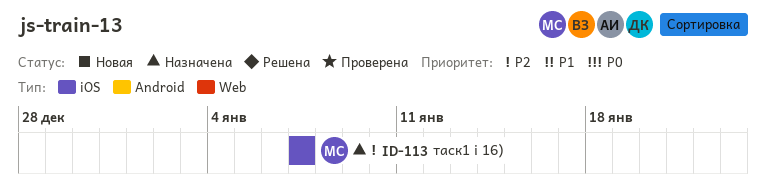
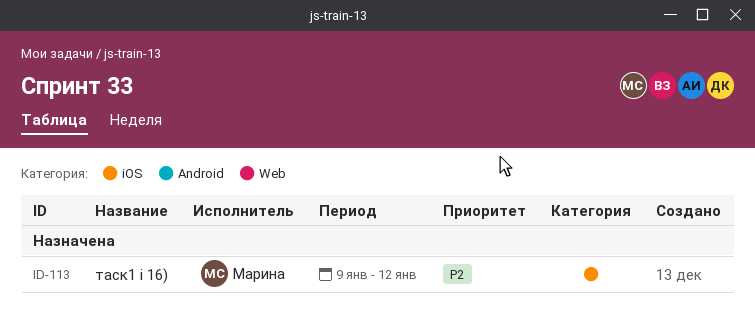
ID-113, start: Jan 7 -> Jan 9
ID-113, due: Jan 7 -> Jan 12

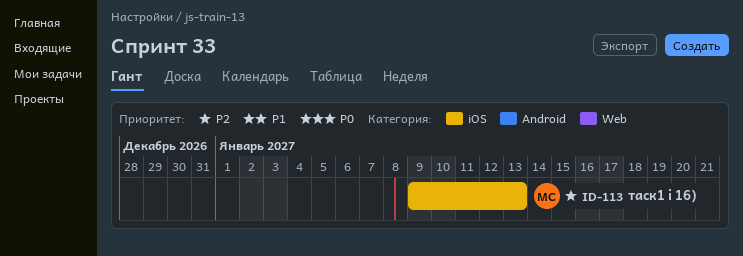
ID-113, due: Jan 12 -> Jan 13

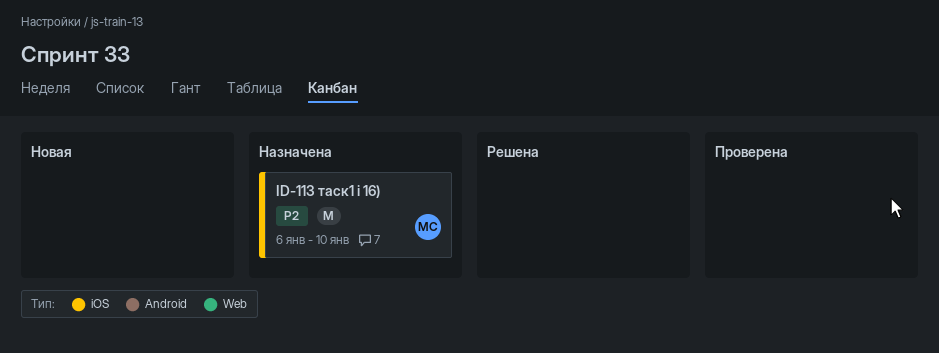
ID-113, start: Jan 9 -> Jan 6
ID-113, due: Jan 13 -> Jan 10

